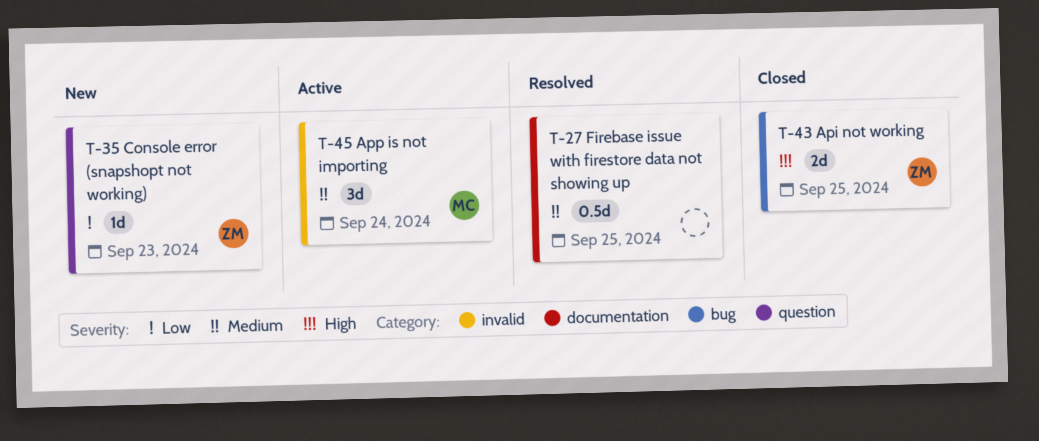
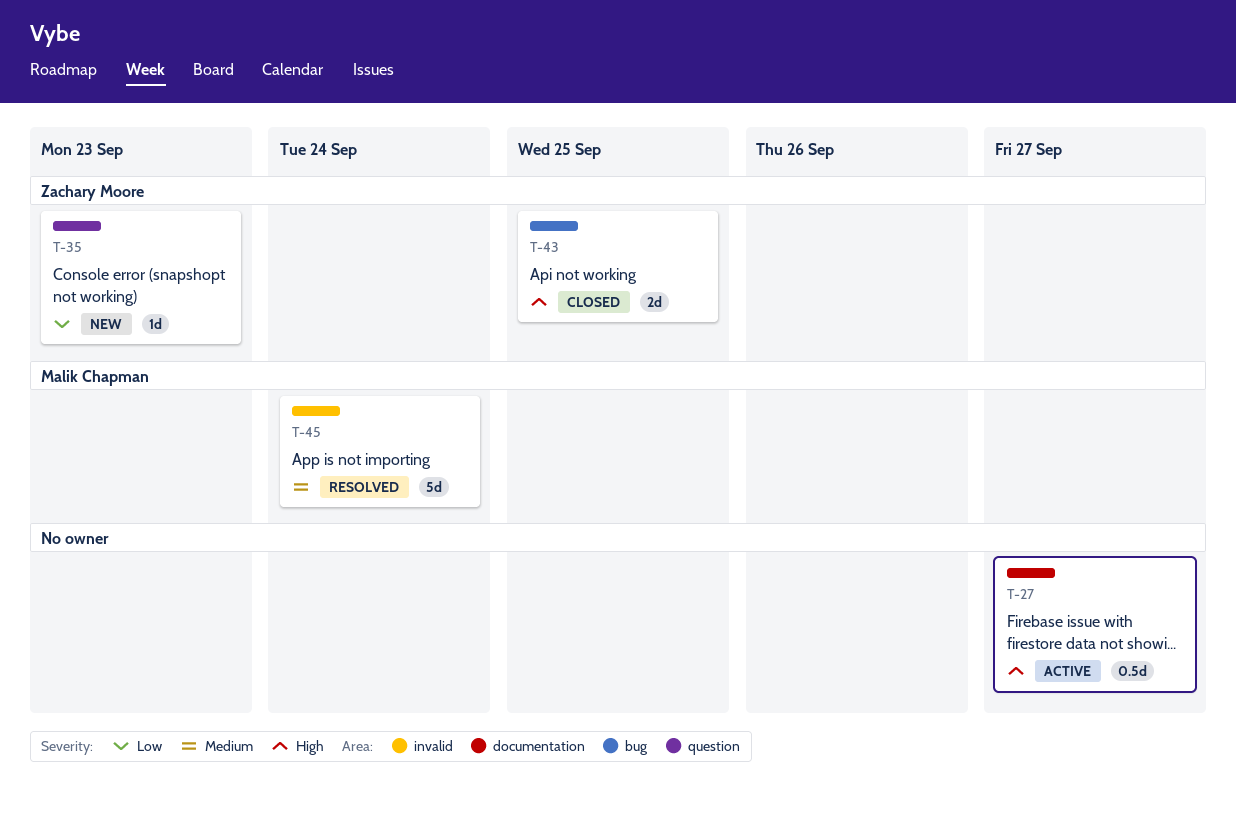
T-27, status: Resolved -> Active
T-27, priority: Medium -> High
T-27, due: Sep 25 -> Sep 27
T-45, status: Active -> Resolved
T-45, estimate: 3d -> 5d

